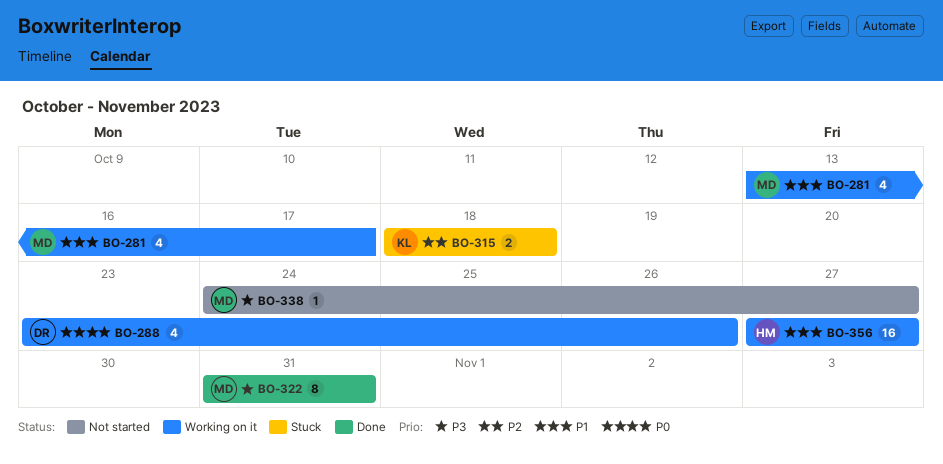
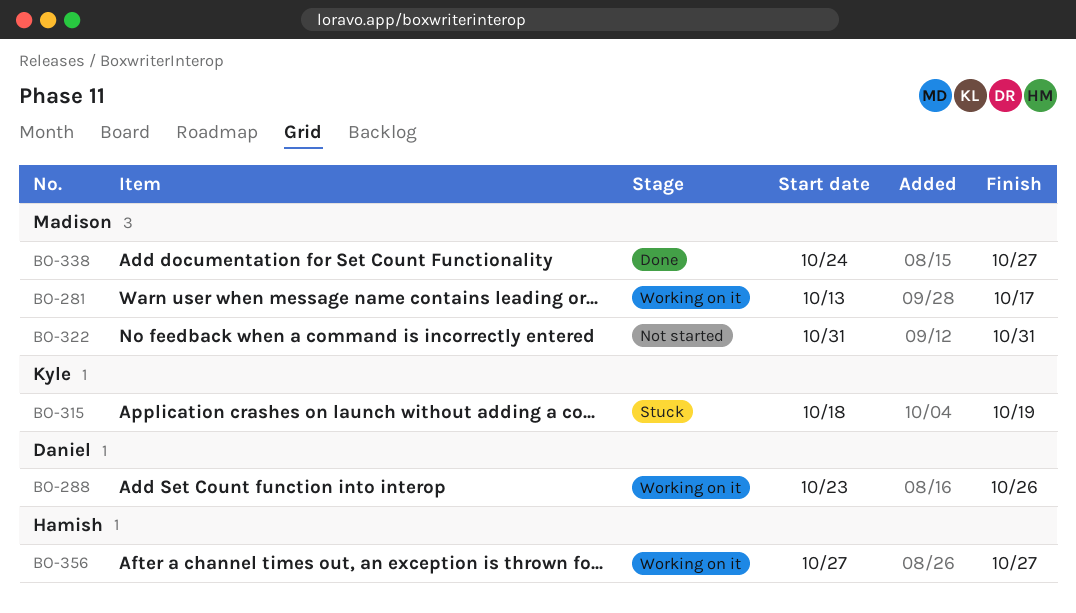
BO-315, due: Oct 18 -> Oct 19
BO-322, status: Done -> Not started
BO-338, status: Not started -> Done

